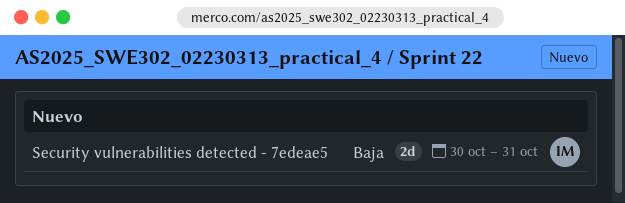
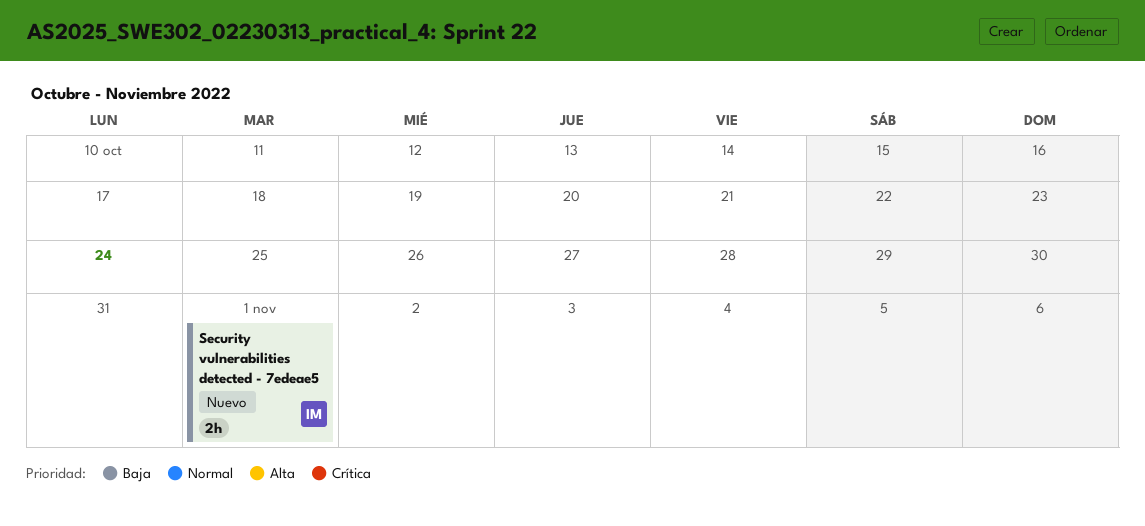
Security vulnerabilities detected - 7edeae5, estimate: 2d -> 2h
Security vulnerabilities detected - 7edeae5, due: Oct 31 -> Nov 1

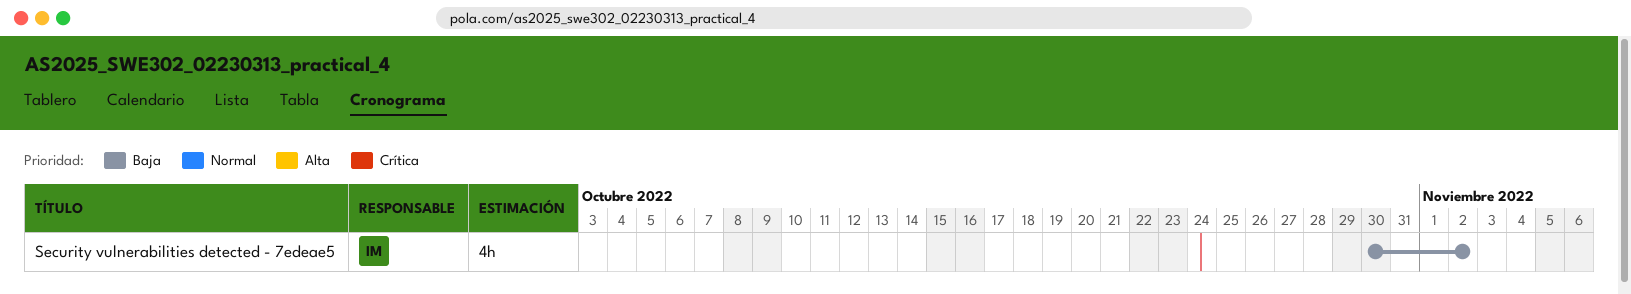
Security vulnerabilities detected - 7edeae5, estimate: 2h -> 4h
Security vulnerabilities detected - 7edeae5, due: Nov 1 -> Nov 2

